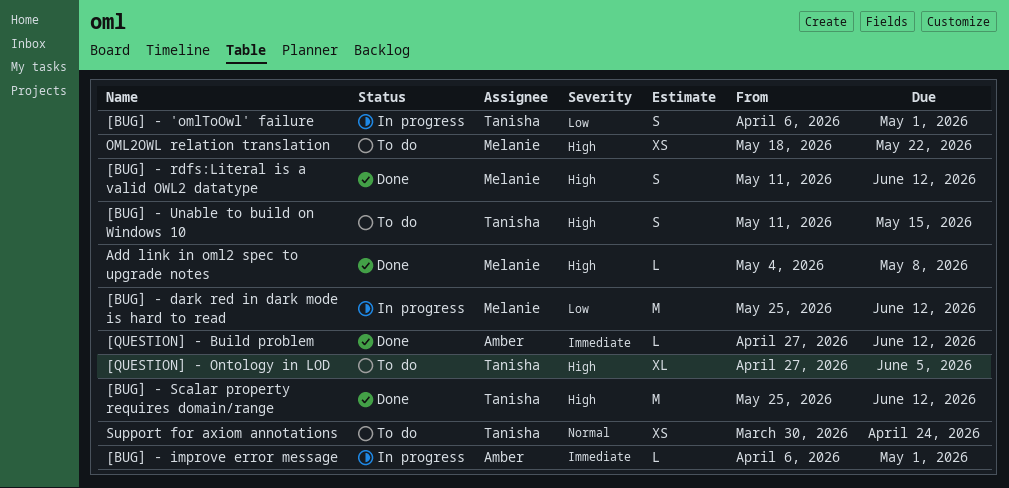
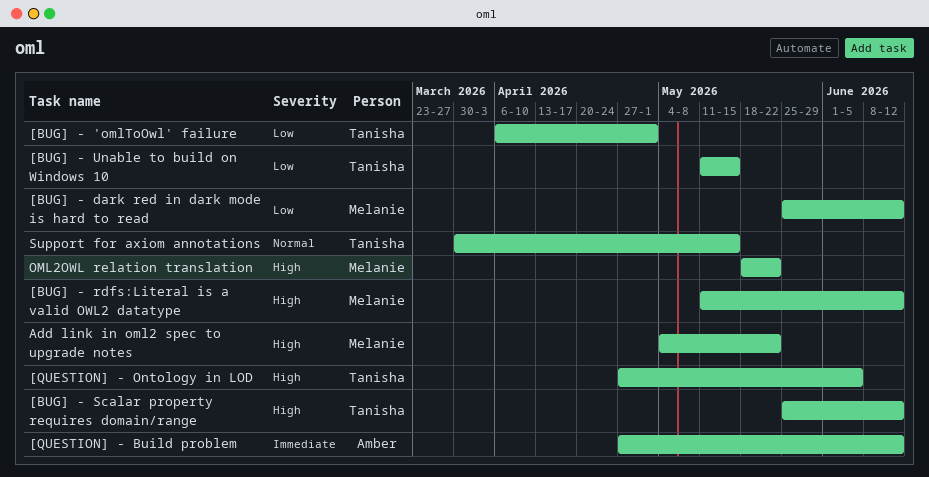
[BUG] - improve error message: present -> none
[BUG] - Unable to build on Windows 10, priority: High -> Low
Add link in oml2 spec to upgrade notes, due: May 8 -> May 22
Support for axiom annotations, due: Apr 24 -> May 15

